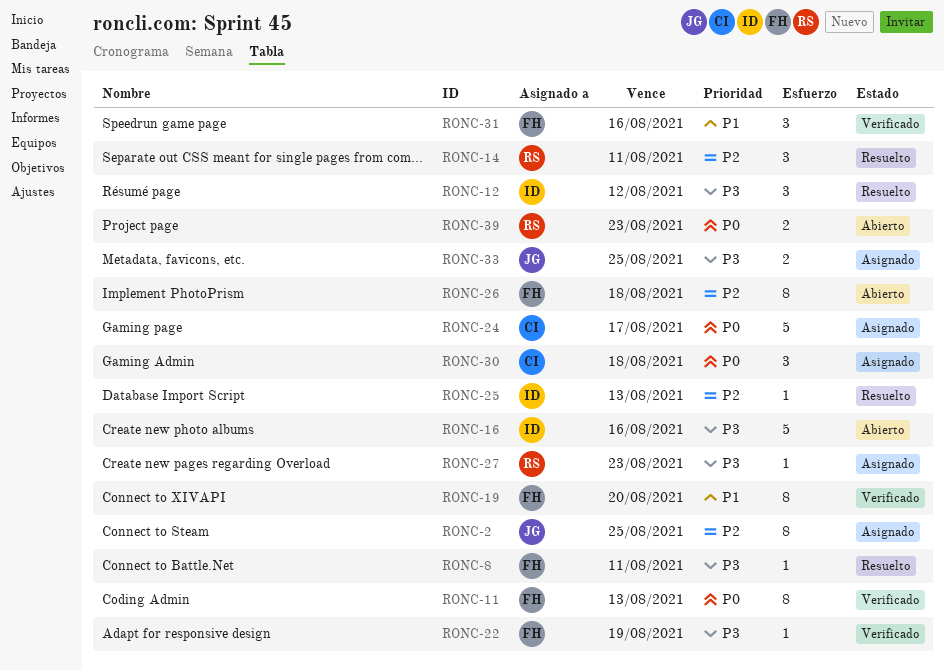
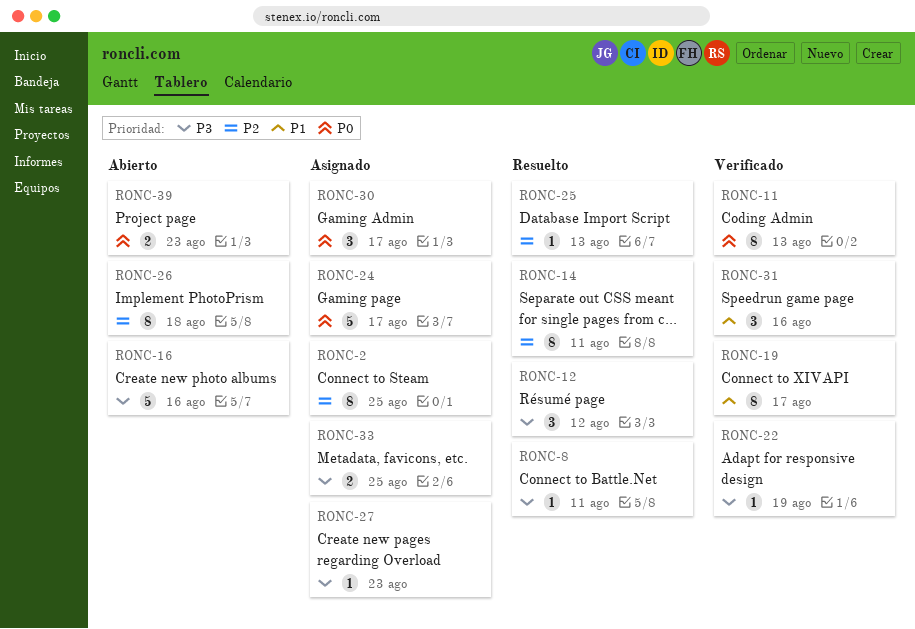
RONC-14, estimate: 3 -> 8
RONC-19, due: Aug 20 -> Aug 17
RONC-30, due: Aug 18 -> Aug 17

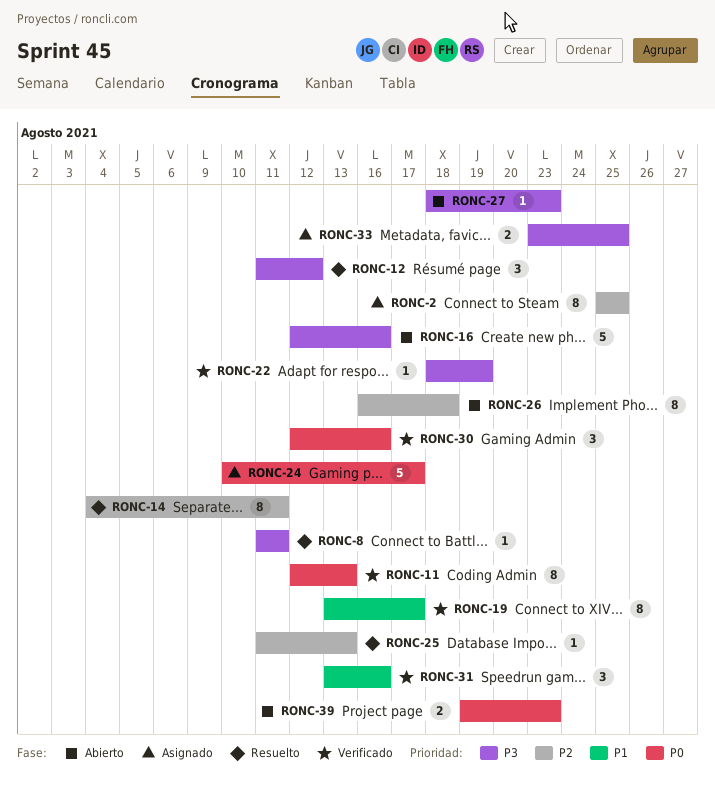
RONC-27, status: Asignado -> Abierto
RONC-30, status: Asignado -> Verificado
RONC-30, due: Aug 17 -> Aug 16

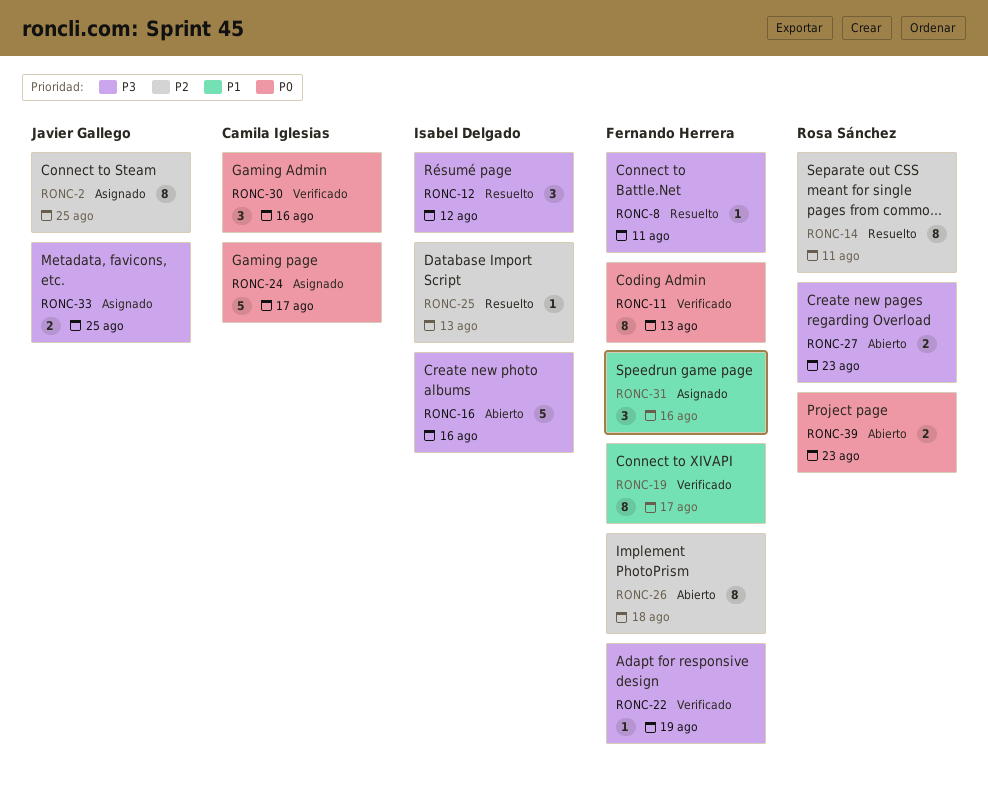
RONC-27, estimate: 1 -> 2
RONC-31, status: Verificado -> Asignado

